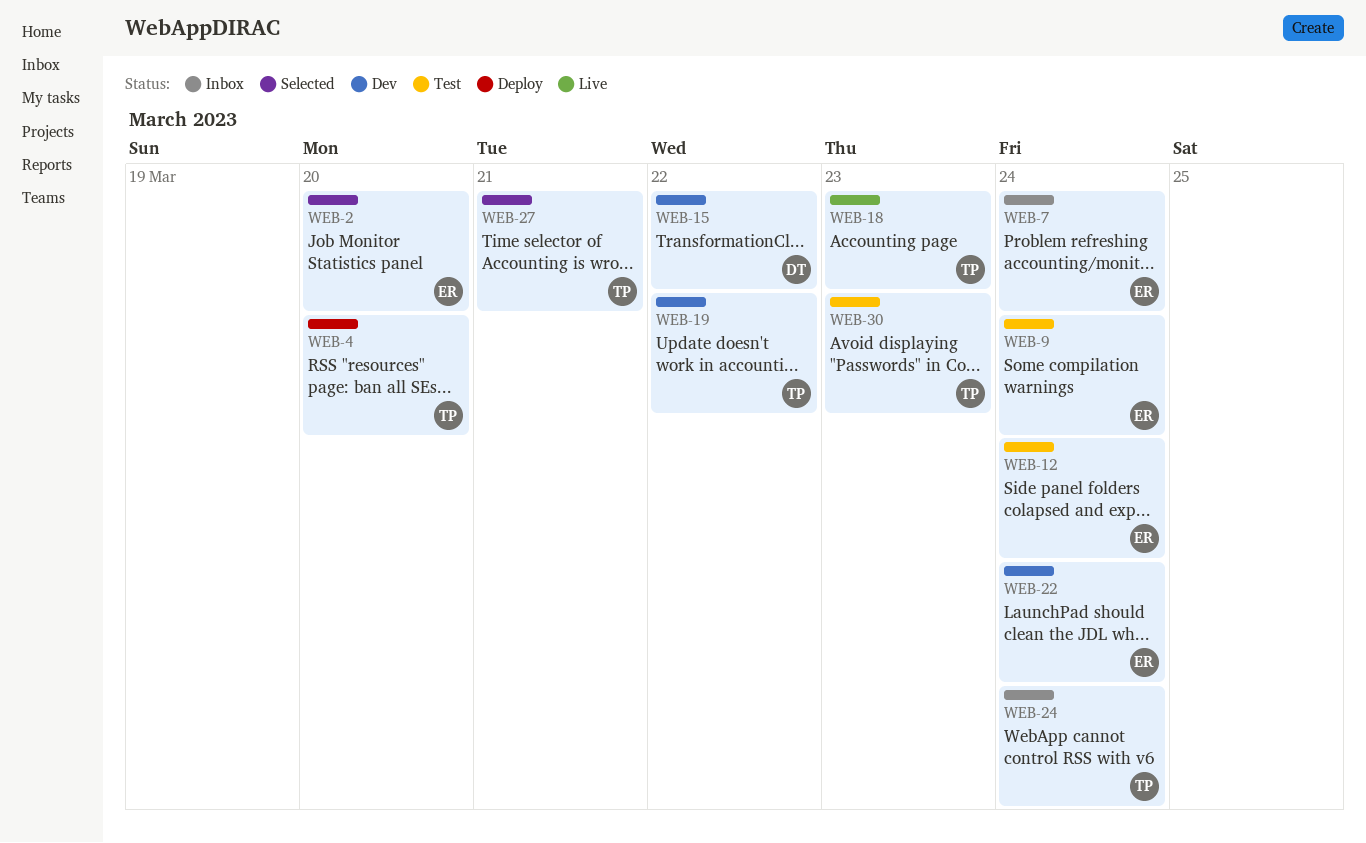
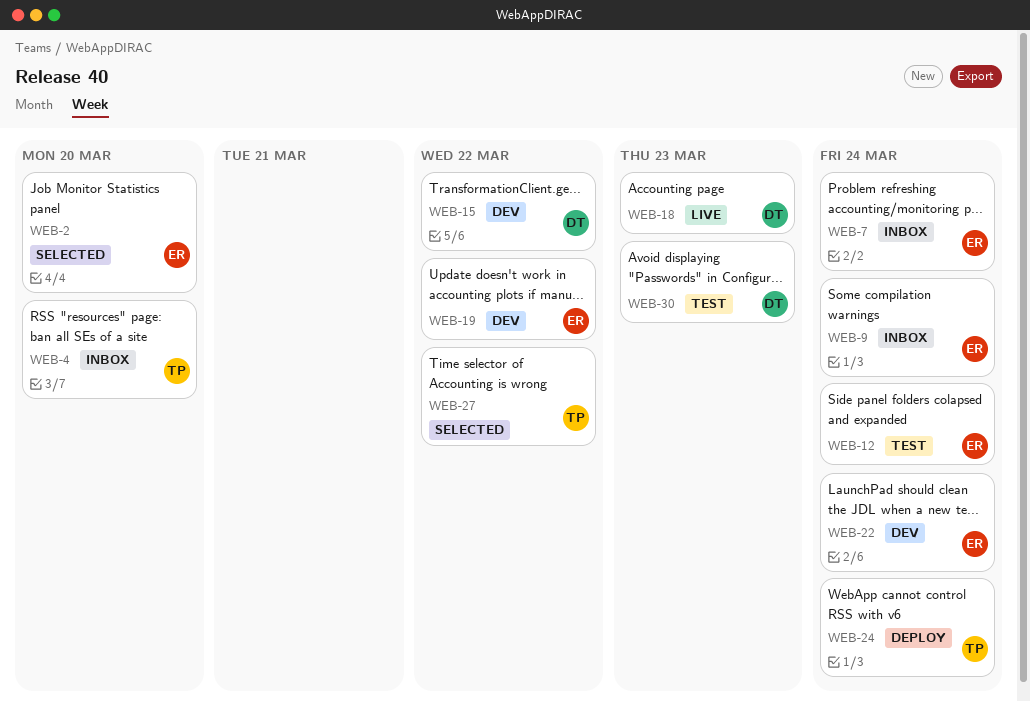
WEB-4, status: Deploy -> Inbox
WEB-9, status: Test -> Inbox
WEB-18, owner: TP -> DT
WEB-19, owner: TP -> ER
WEB-24, status: Inbox -> Deploy
WEB-27, due: Mar 21 -> Mar 22
WEB-30, owner: TP -> DT

